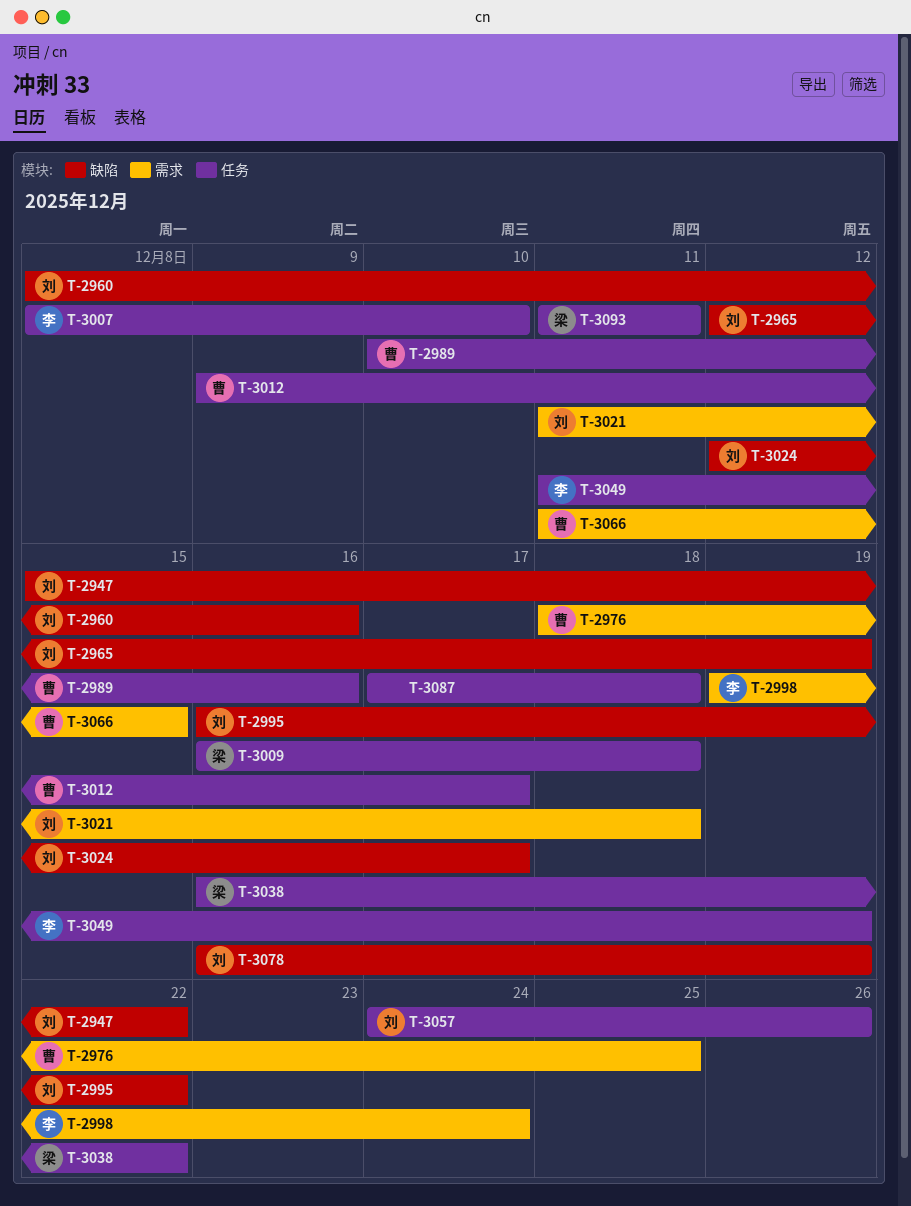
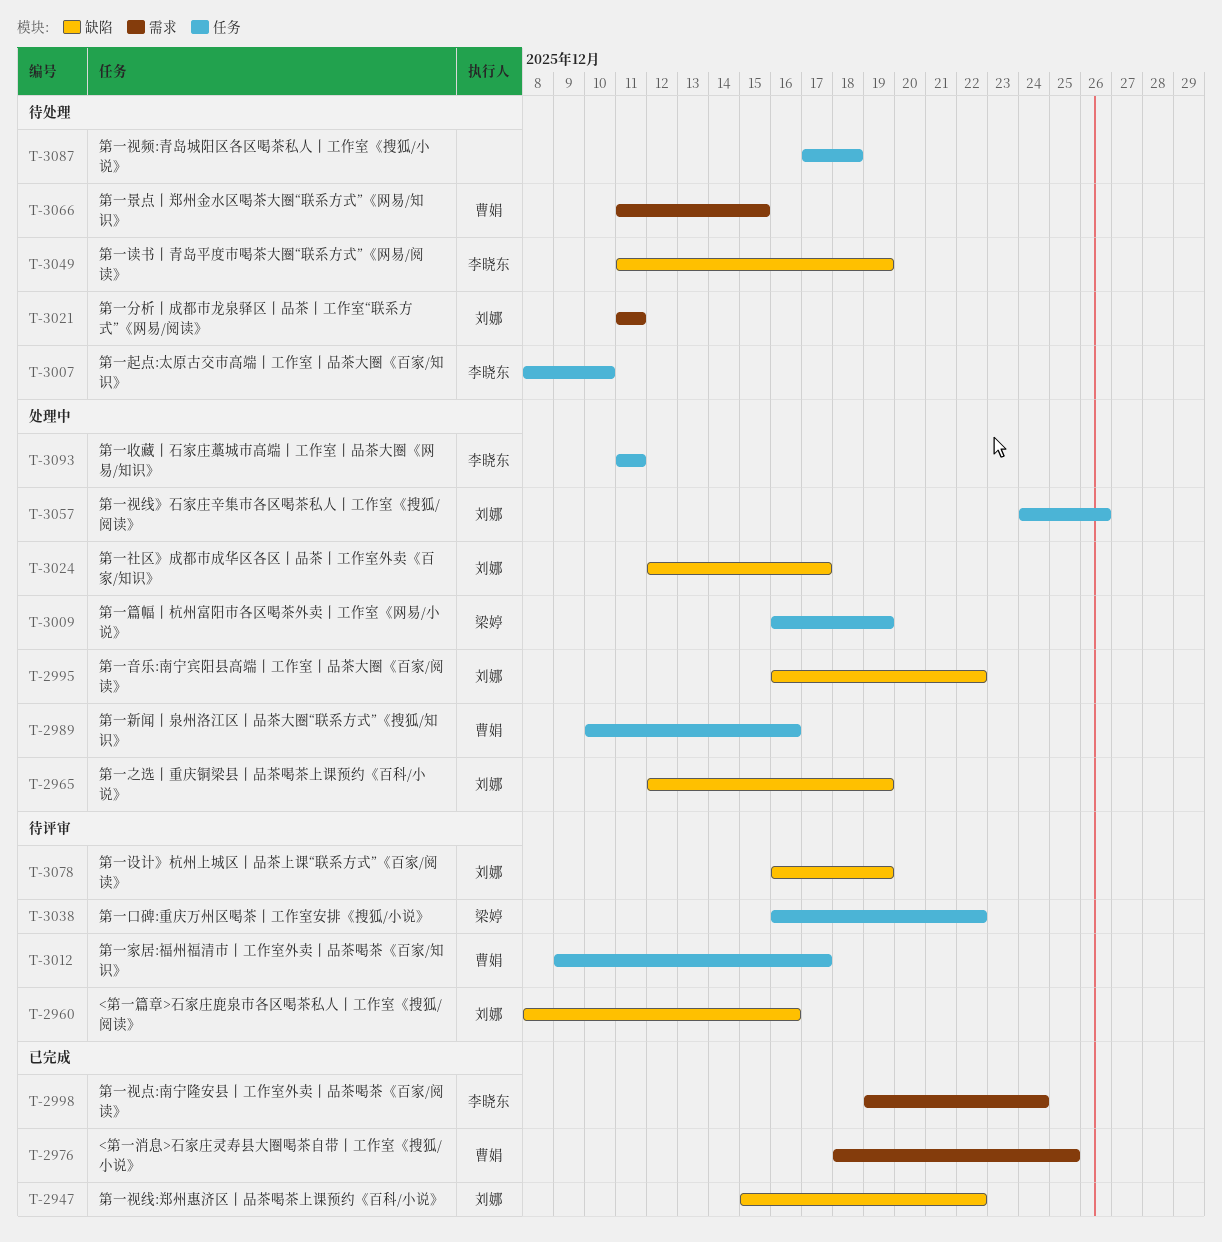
T-3009, due: Dec 18 -> Dec 19
T-3021, due: Dec 18 -> Dec 11
T-3049, label: 任务 -> 缺陷
T-3093, owner: 梁婷 -> 李晓东

